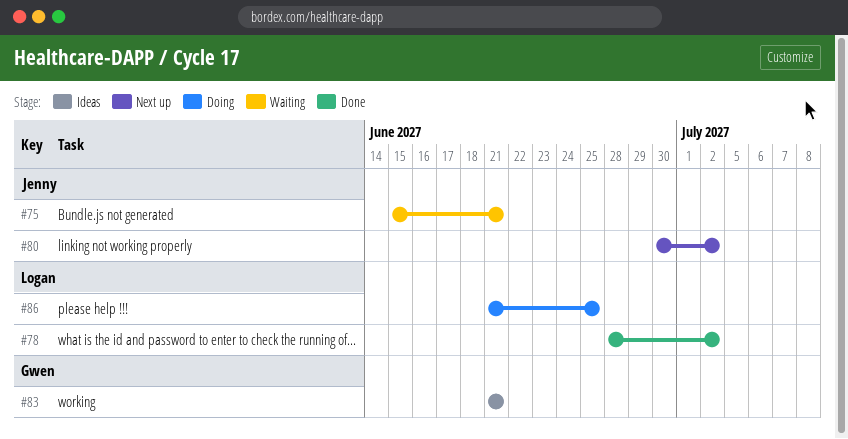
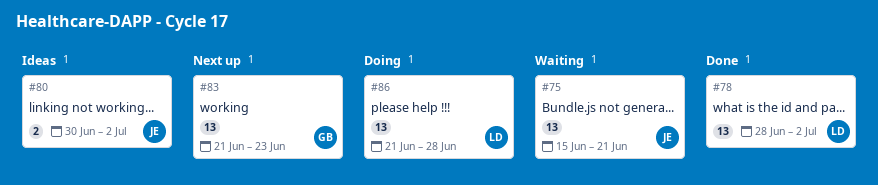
#80, status: Next up -> Ideas
#83, status: Ideas -> Next up
#83, due: Jun 21 -> Jun 23
#86, due: Jun 25 -> Jun 28

